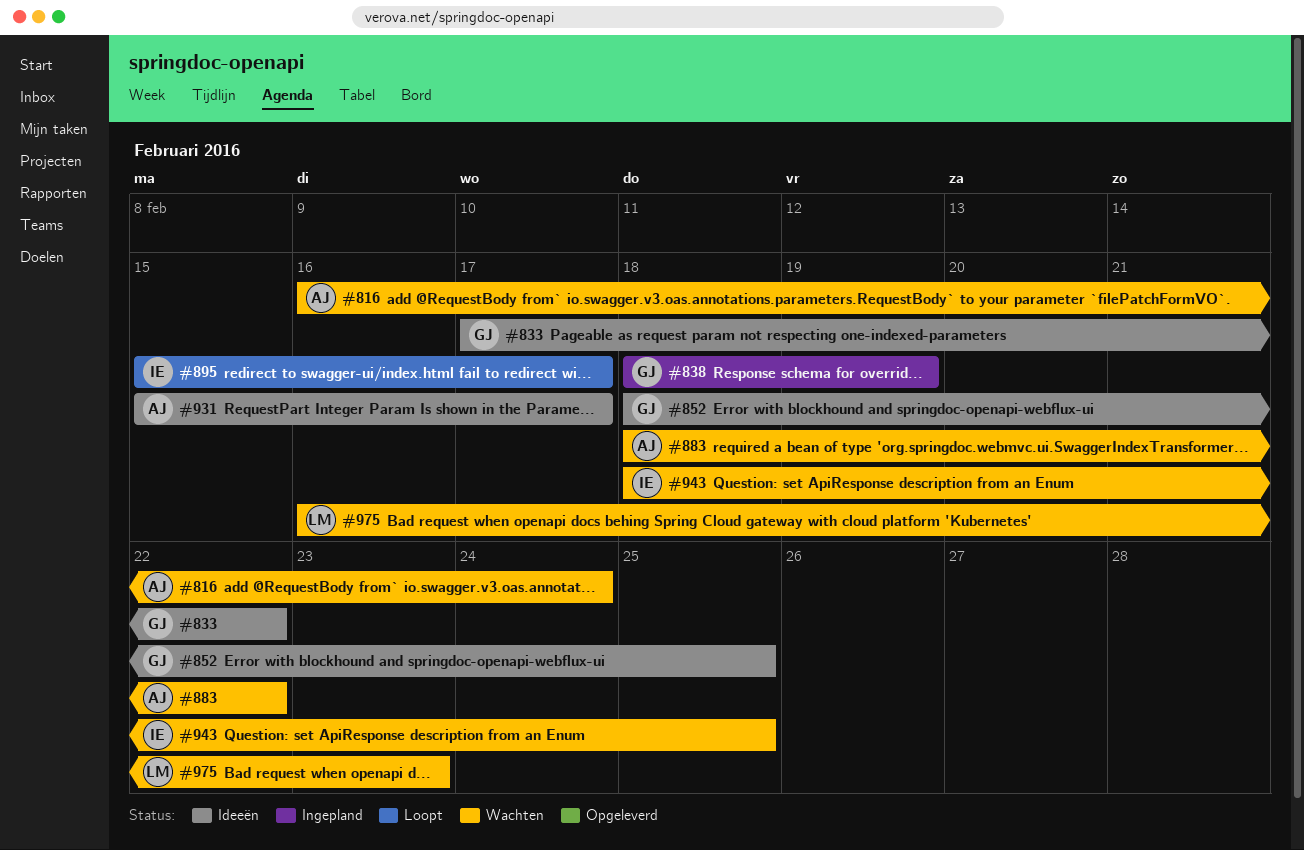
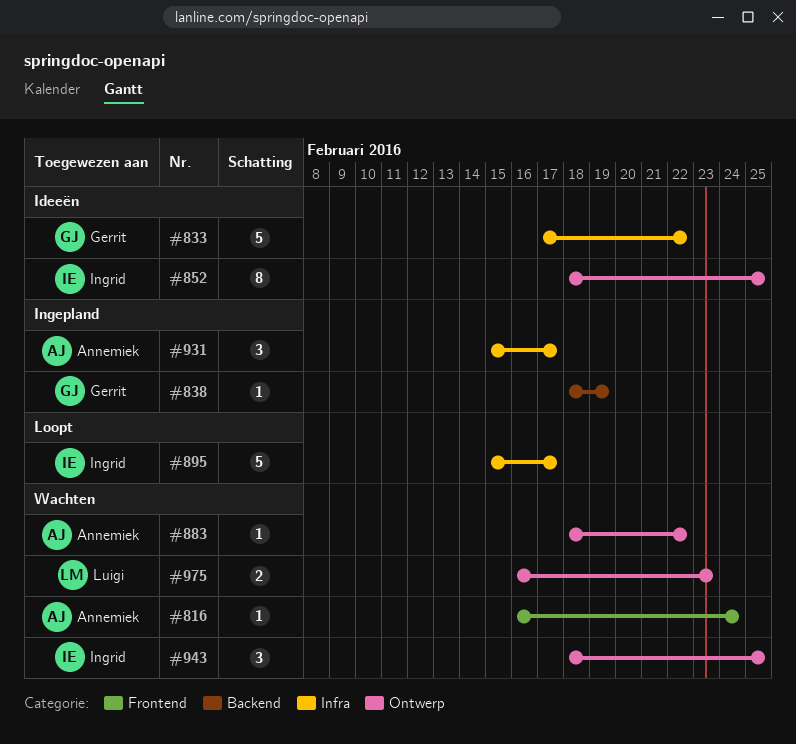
#852, owner: Gerrit -> Ingrid
#931, status: Ideeën -> Ingepland

